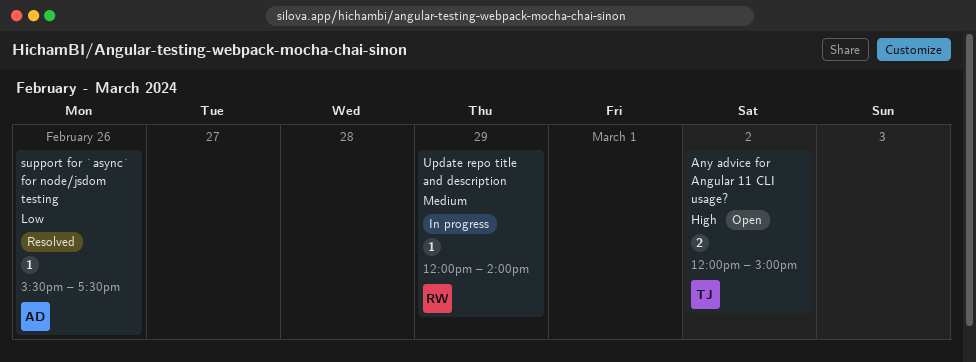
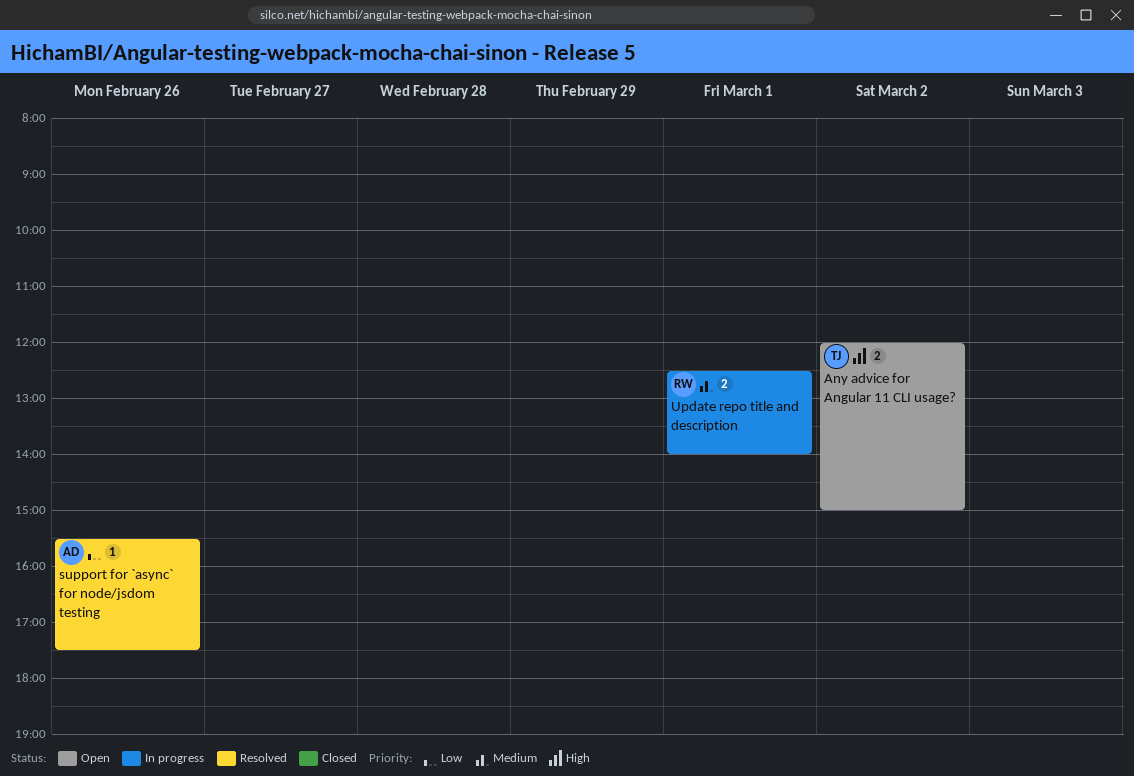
Update repo title and description, estimate: 1 -> 2
Update repo title and description, day: Feb 29 -> Mar 1
Update repo title and description, begins: 12:00 -> 12:30

